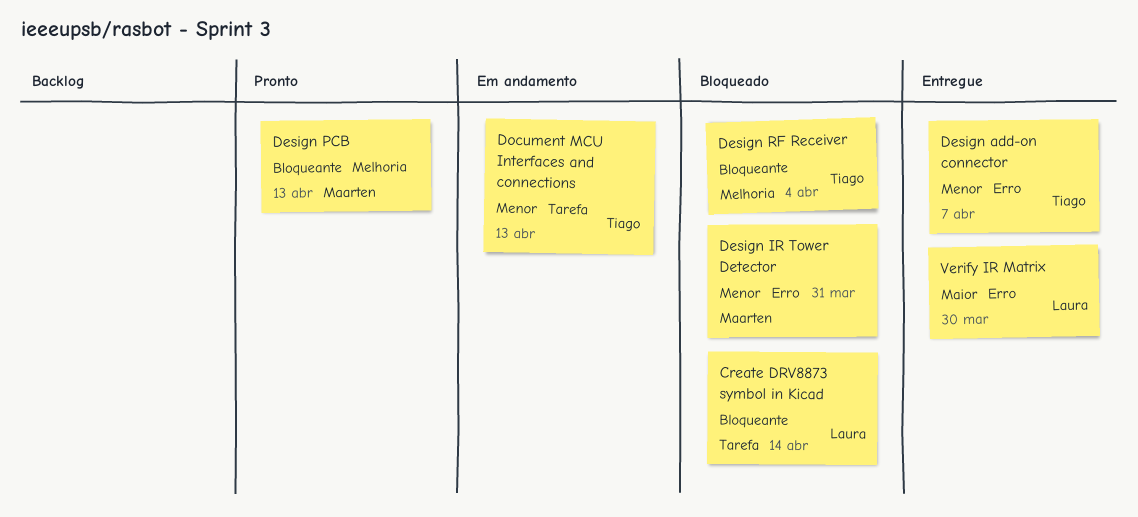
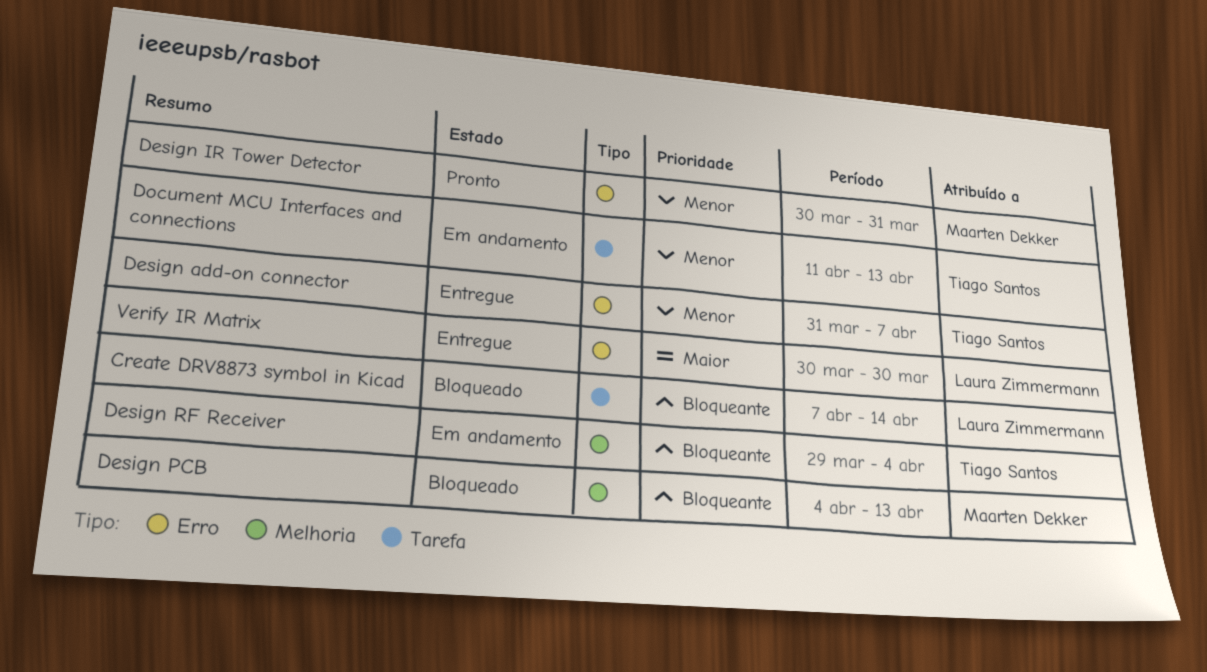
Design IR Tower Detector, status: Bloqueado -> Pronto
Design PCB, status: Pronto -> Bloqueado
Design RF Receiver, status: Bloqueado -> Em andamento

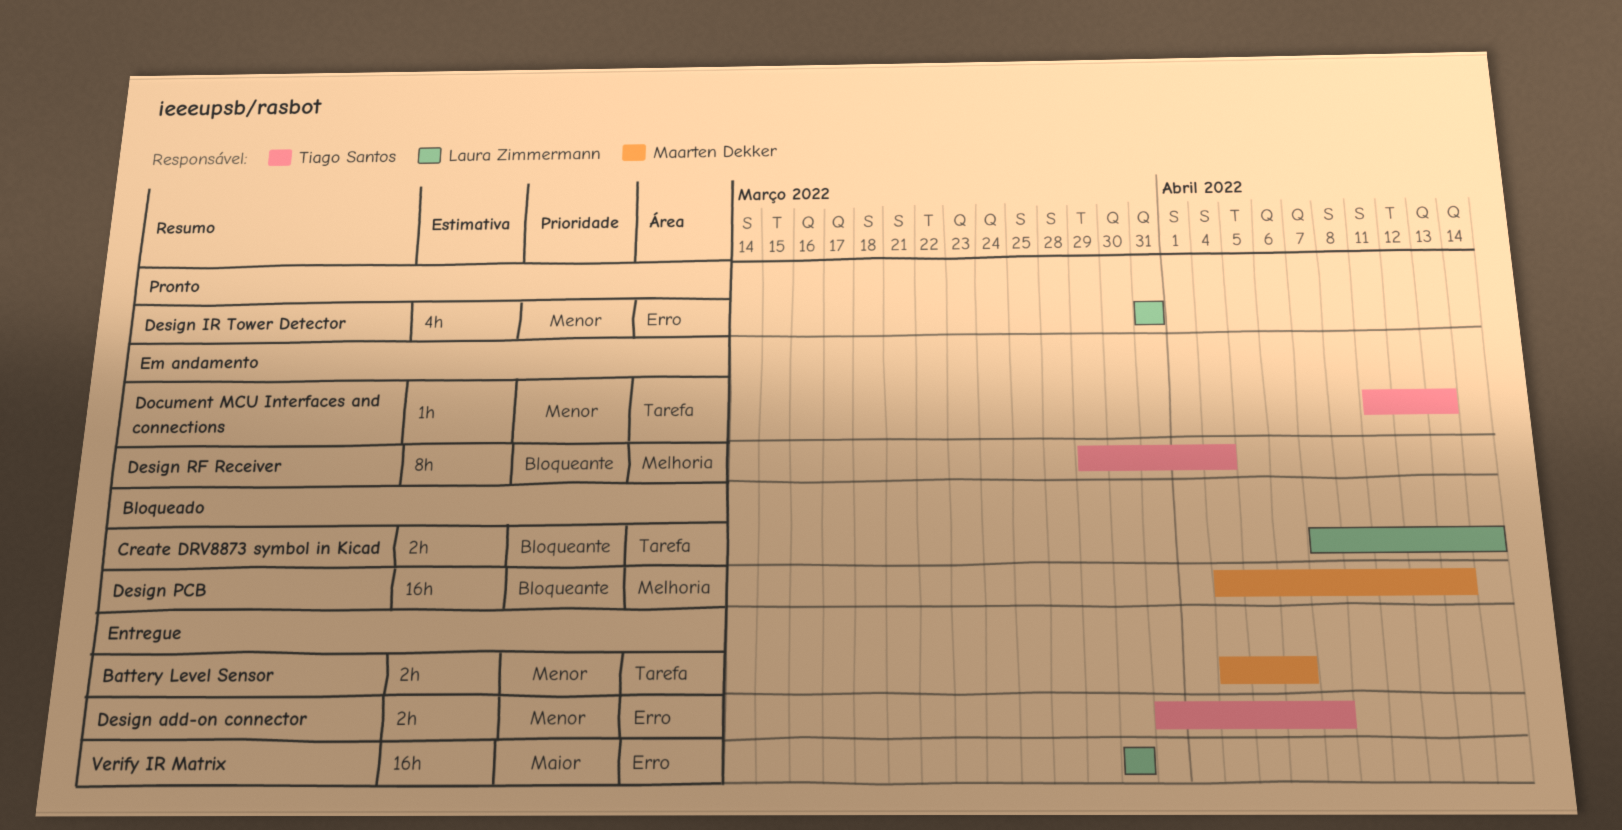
Battery Level Sensor: none -> present
Design IR Tower Detector, owner: Maarten Dekker -> Laura Zimmermann
Design IR Tower Detector, start: Mar 30 -> Mar 31

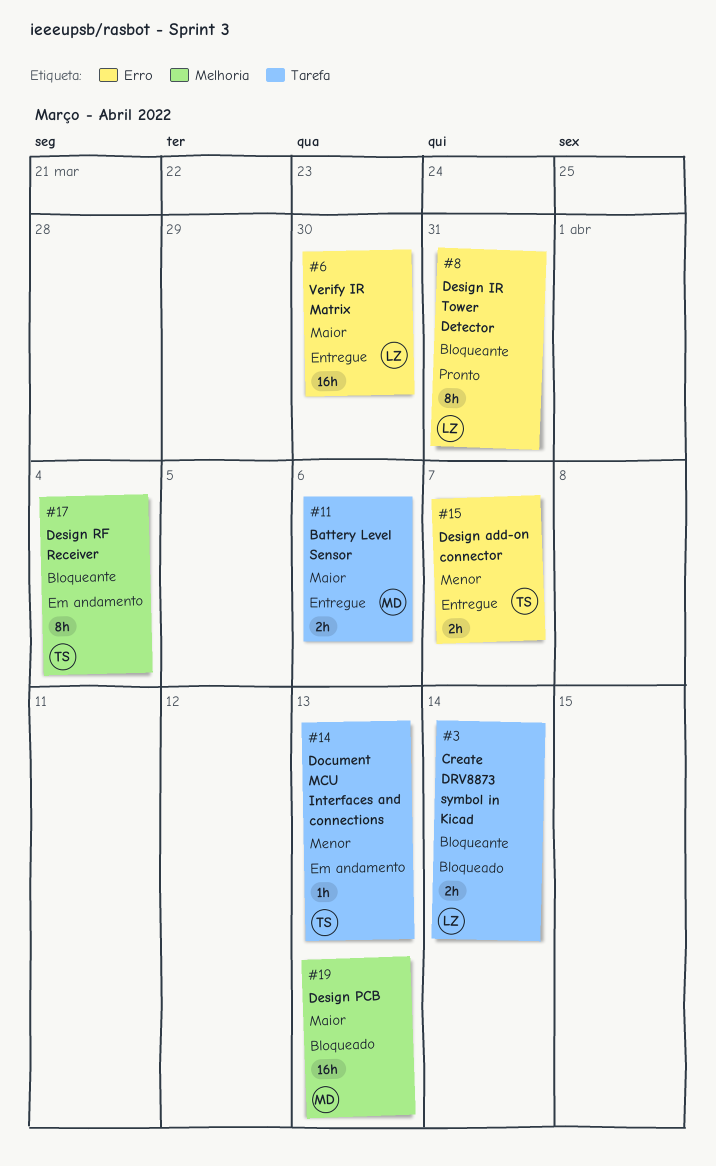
Battery Level Sensor, priority: Menor -> Maior
Design IR Tower Detector, priority: Menor -> Bloqueante
Design IR Tower Detector, estimate: 4h -> 8h
Design PCB, priority: Bloqueante -> Maior

